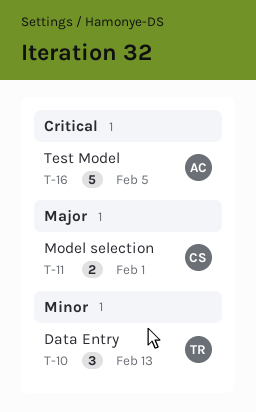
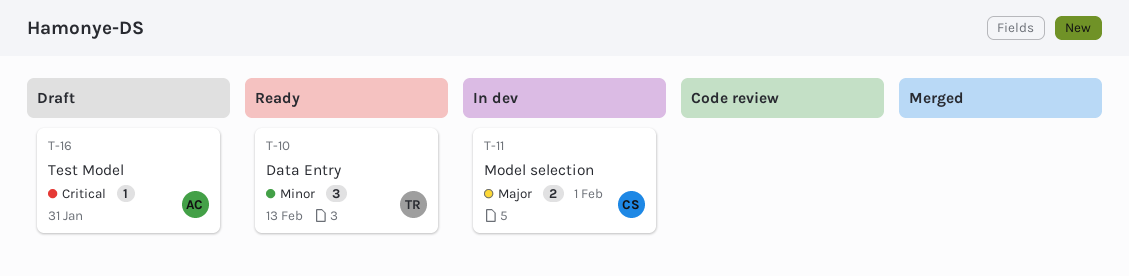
T-16, estimate: 5 -> 1
T-16, due: Feb 5 -> Jan 31

